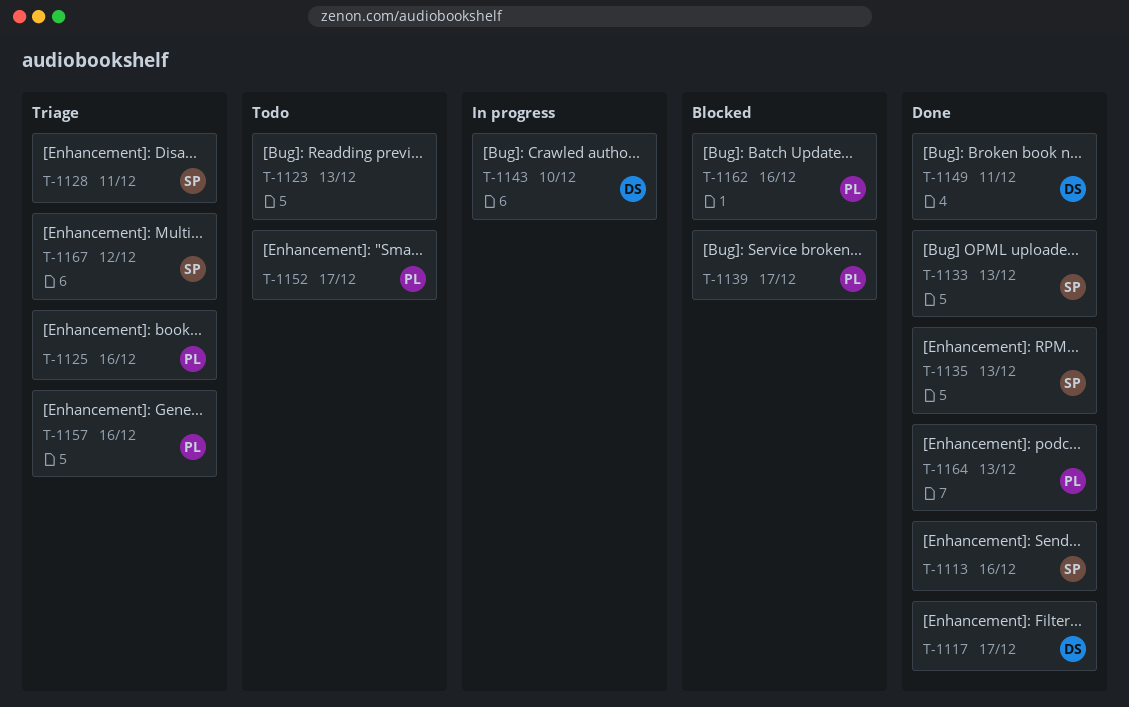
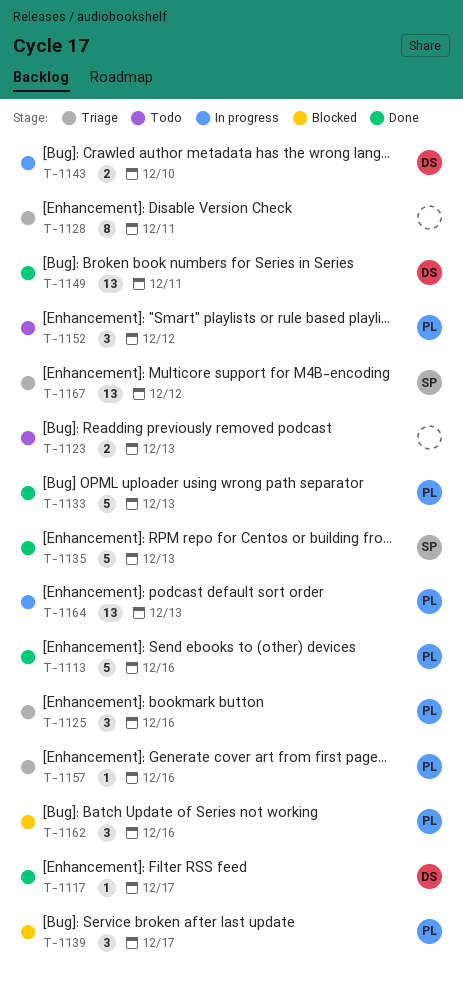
T-1113, owner: SP -> PL
T-1128, owner: SP -> none
T-1133, owner: SP -> PL
T-1152, due: Dec 17 -> Dec 12
T-1164, status: Done -> In progress

